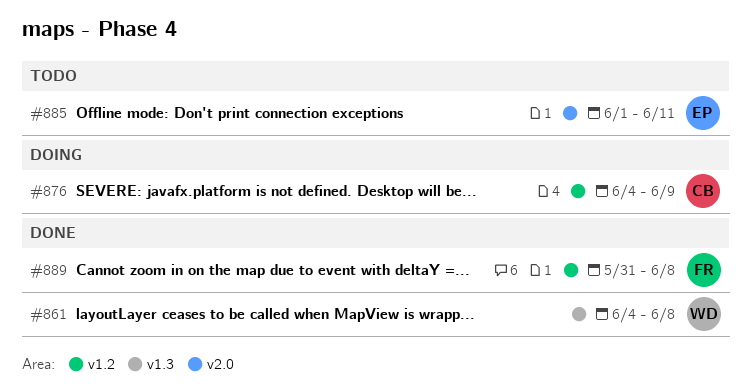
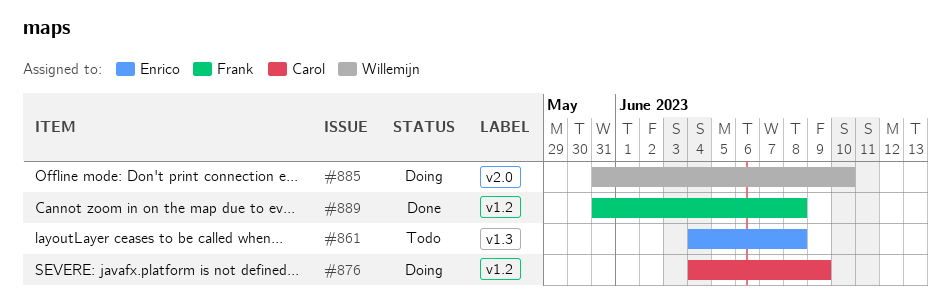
#861, status: Done -> Todo
#861, owner: Willemijn -> Enrico
#885, status: Todo -> Doing
#885, owner: Enrico -> Willemijn
#885, start: Jun 1 -> May 31
#885, due: Jun 11 -> Jun 10

